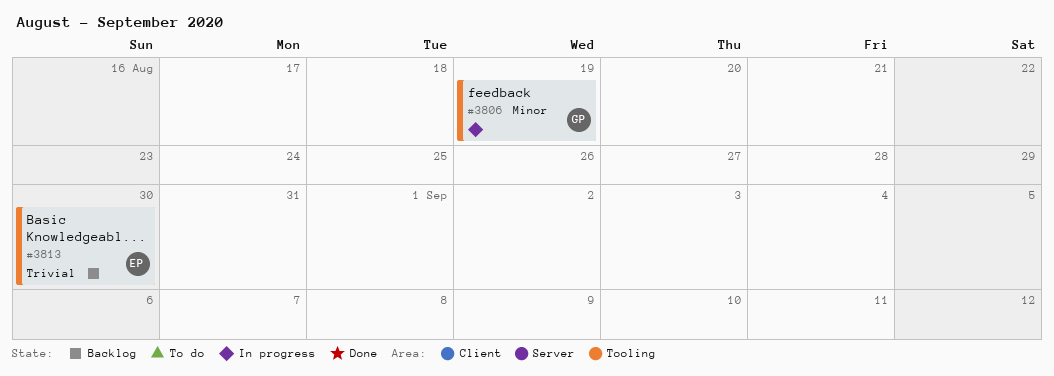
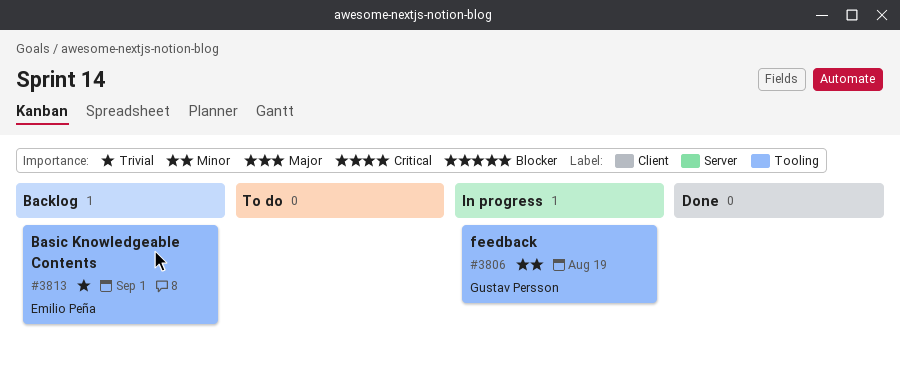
#3813, due: Aug 30 -> Sep 1

